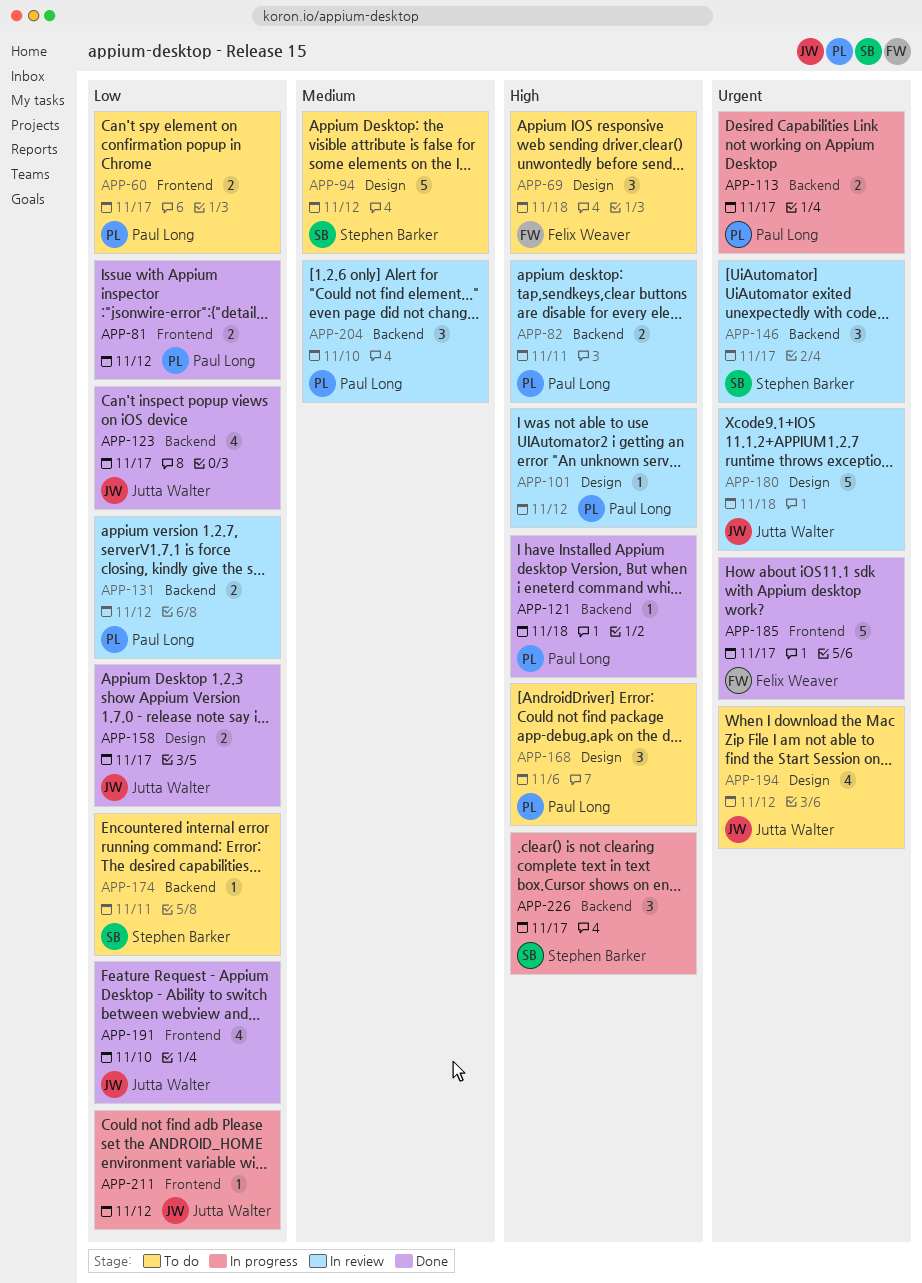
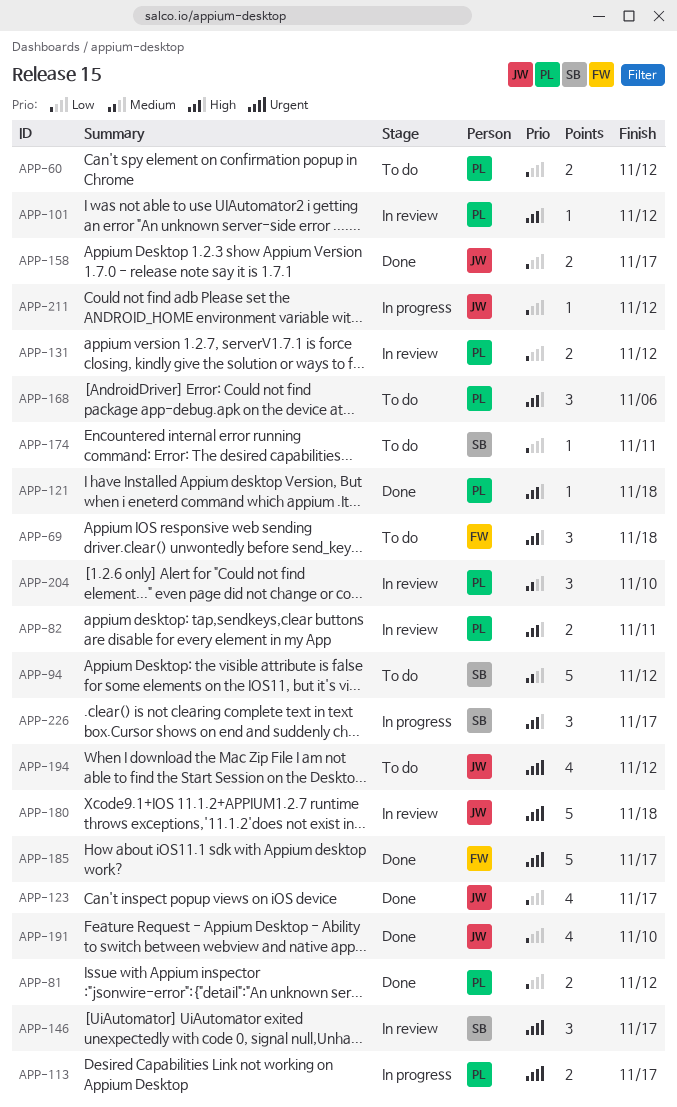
APP-60, due: Nov 17 -> Nov 12

